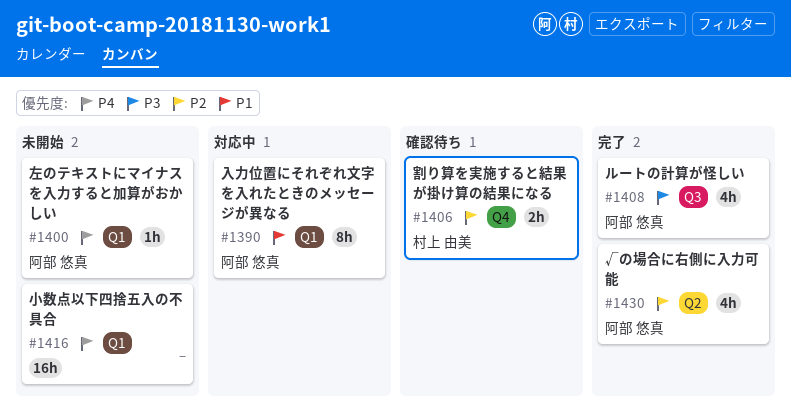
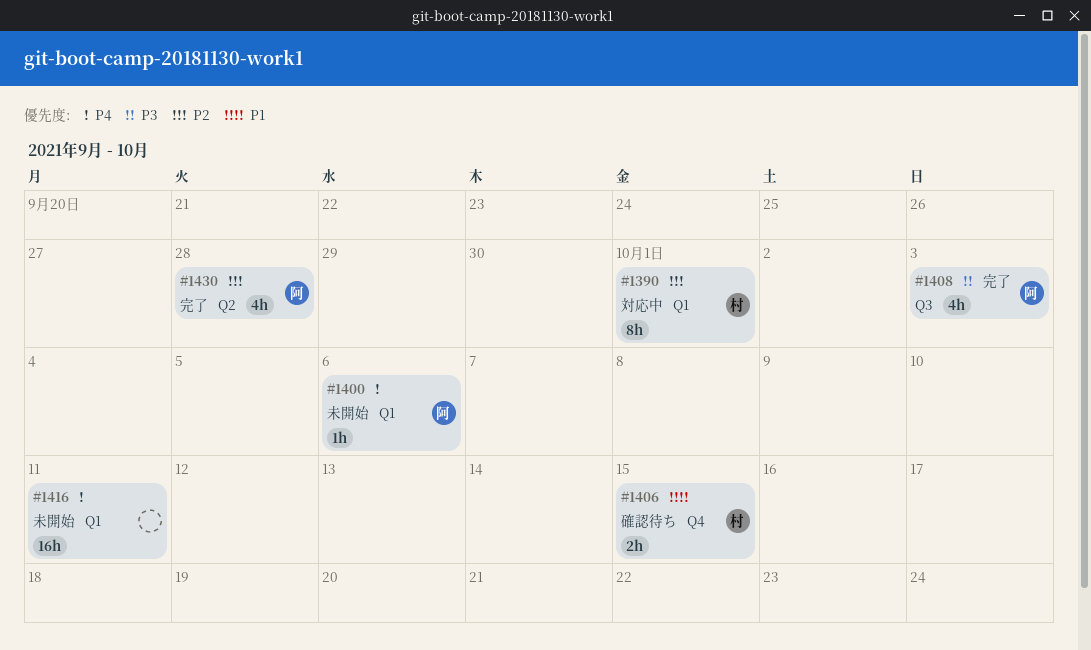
#1390, owner: 阿部 悠真 -> 村上 由美
#1390, priority: P1 -> P2
#1406, priority: P2 -> P1

